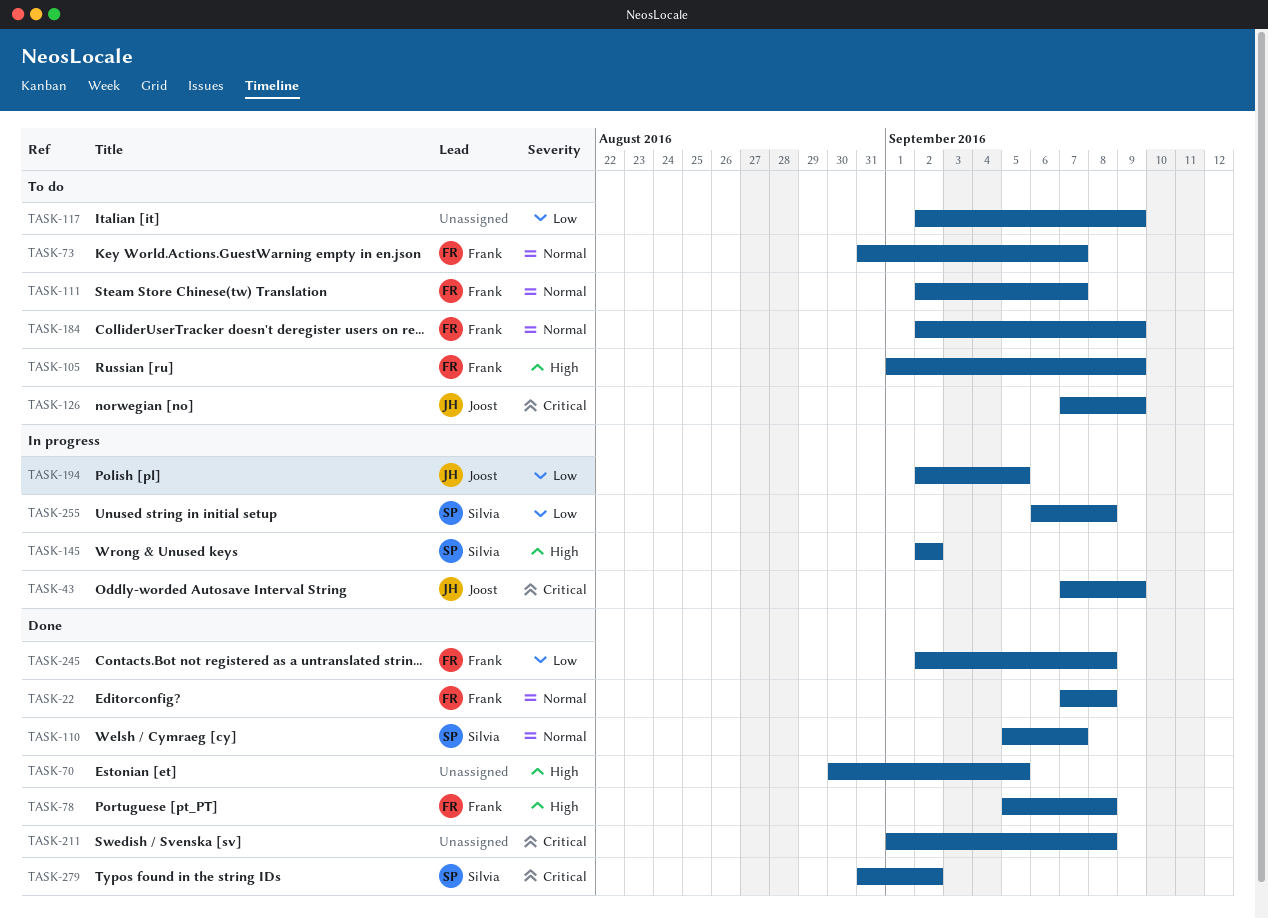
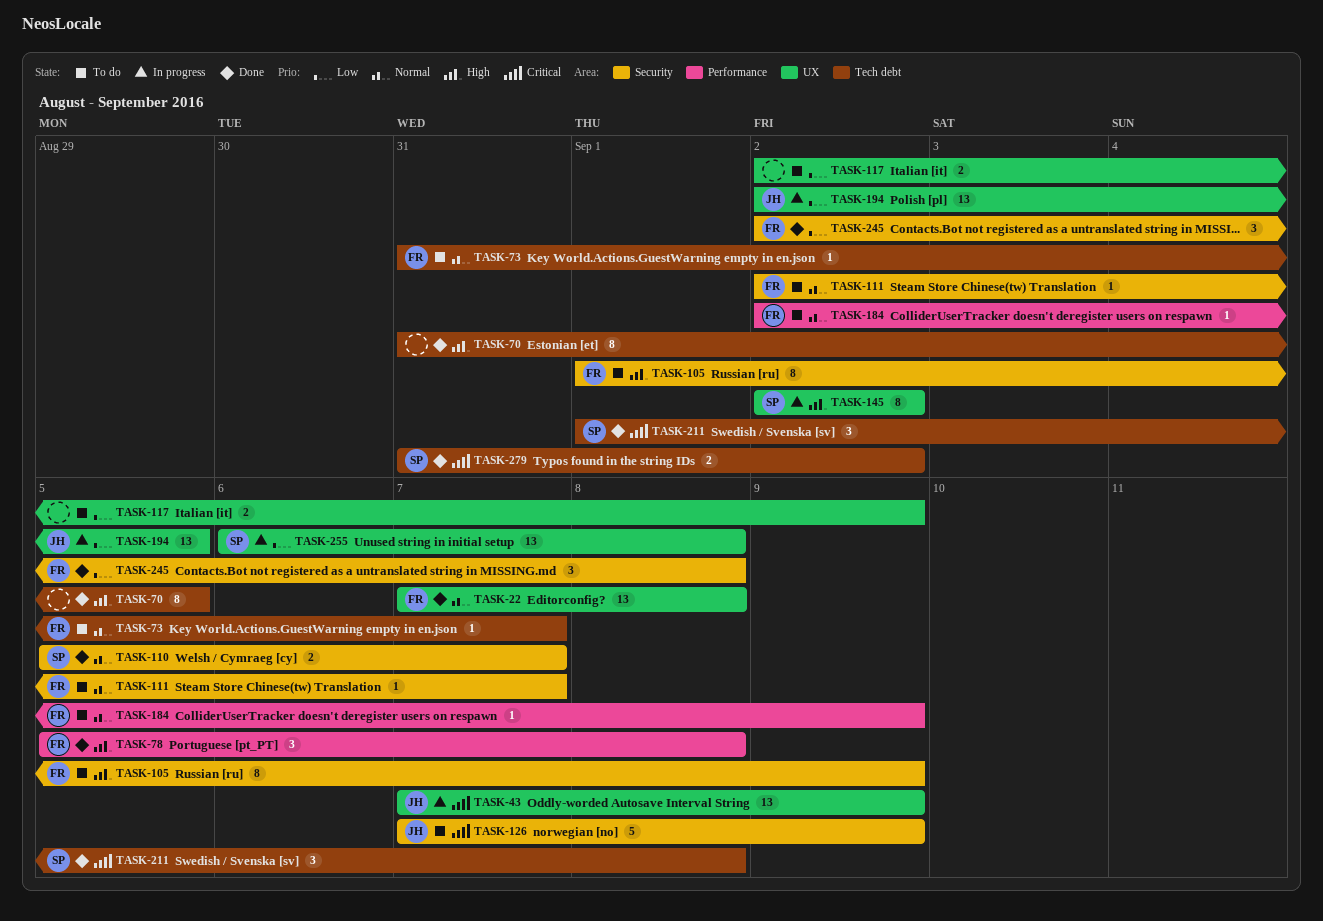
TASK-70, start: Aug 30 -> Aug 31
TASK-211, owner: none -> Silvia

